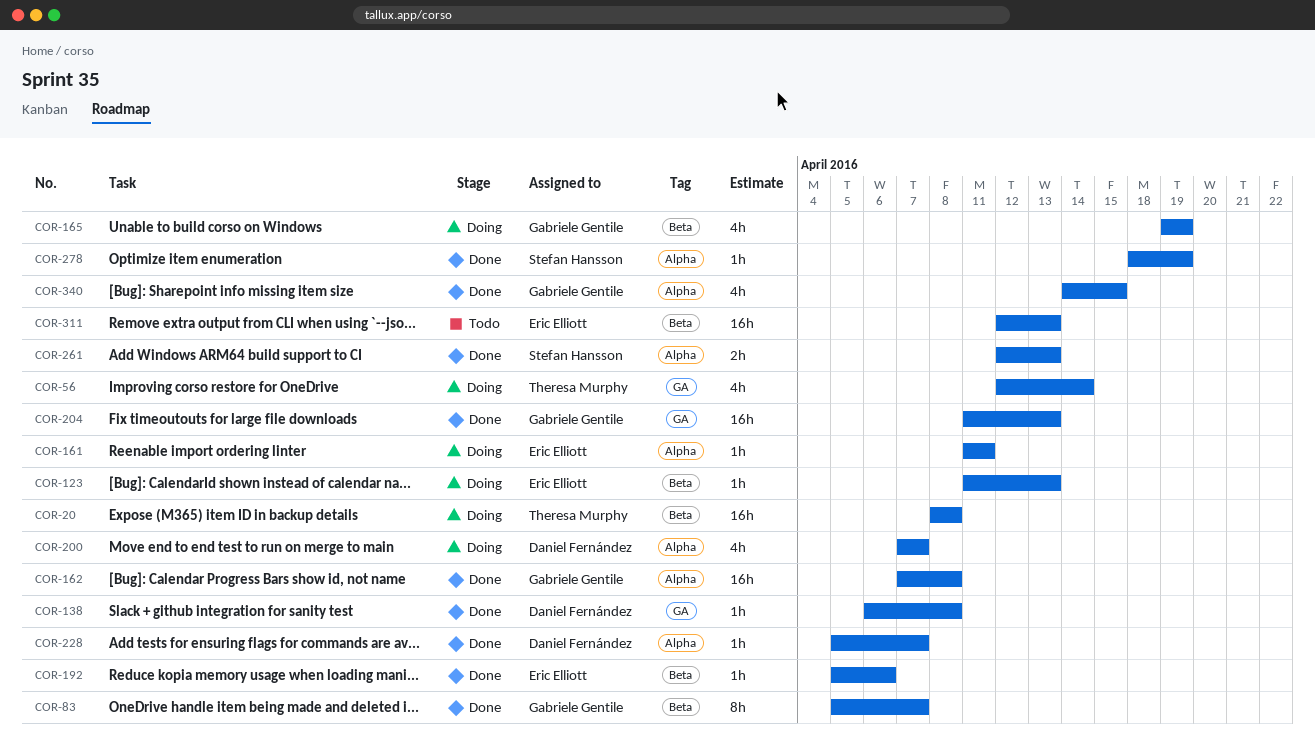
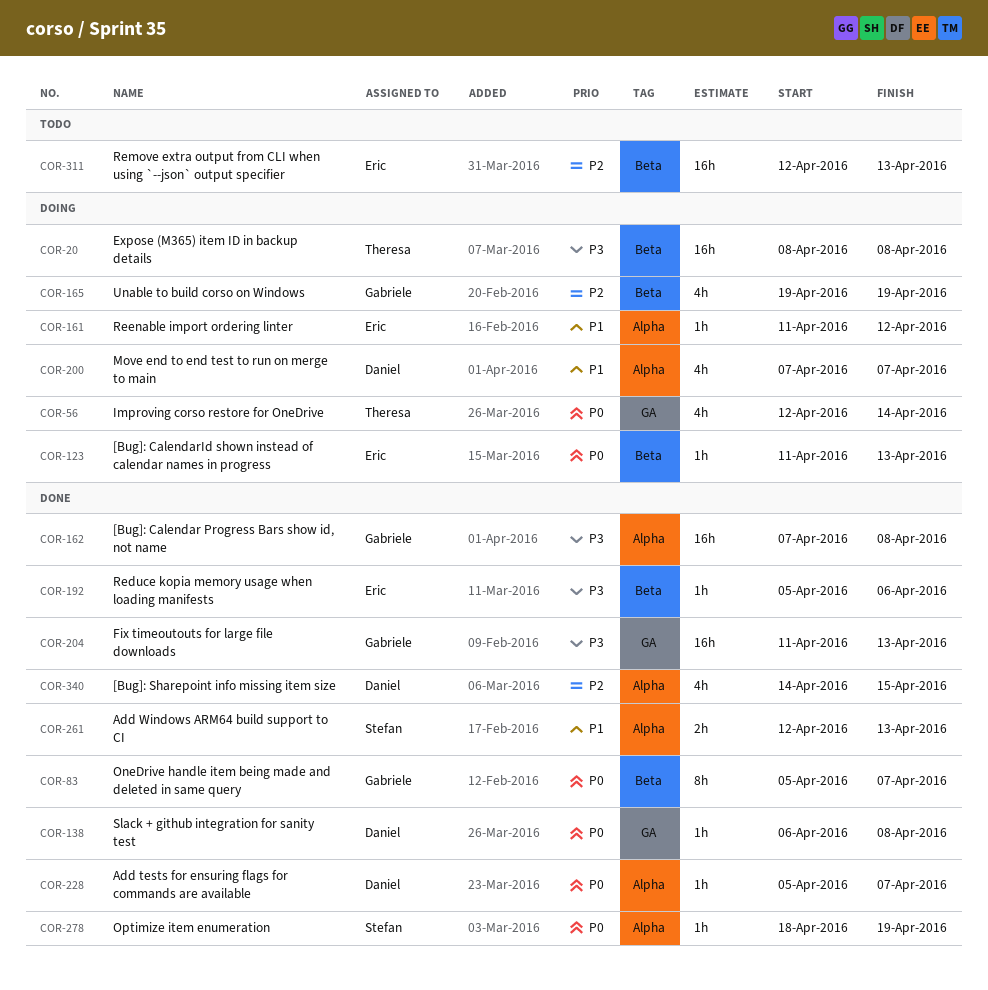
COR-161, due: Apr 11 -> Apr 12
COR-340, owner: Gabriele Gentile -> Daniel Fernández

